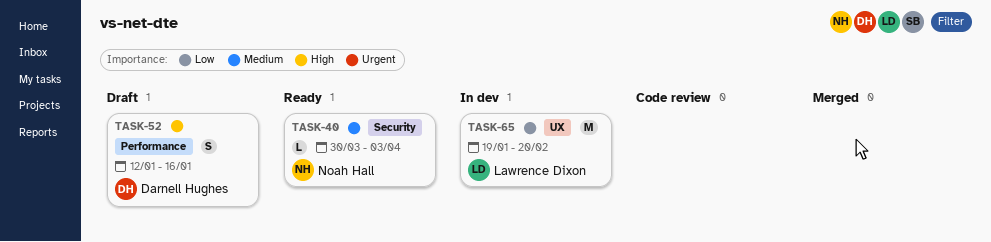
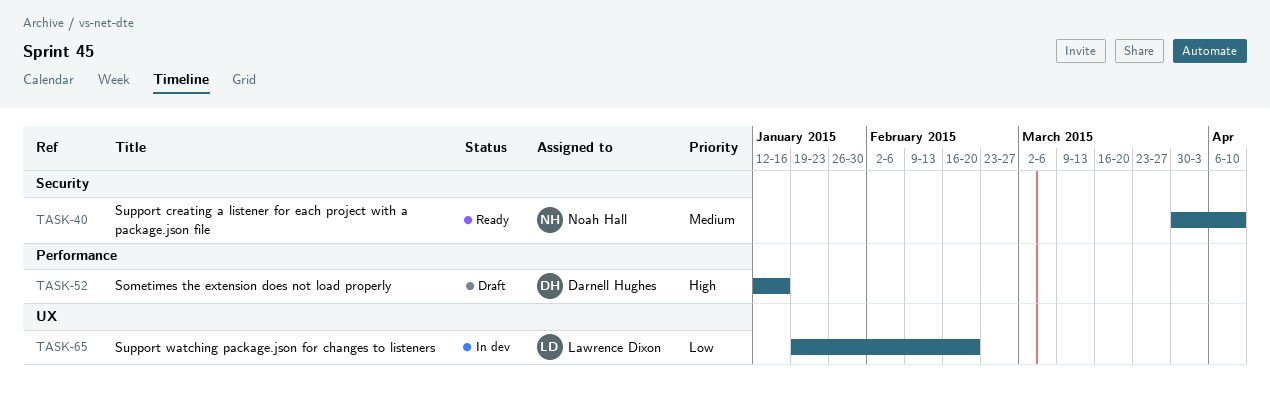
TASK-40, due: Apr 3 -> Apr 10

